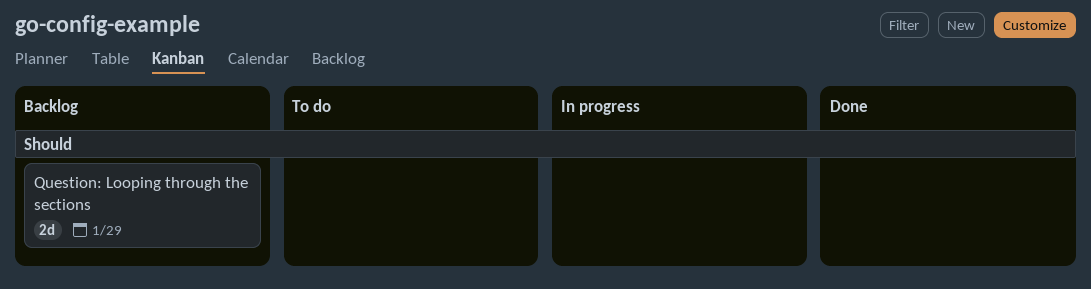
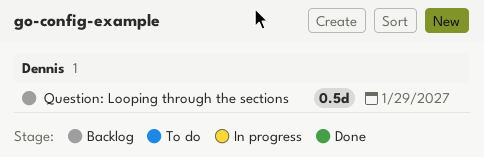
Question: Looping through the sections, estimate: 2d -> 0.5d

